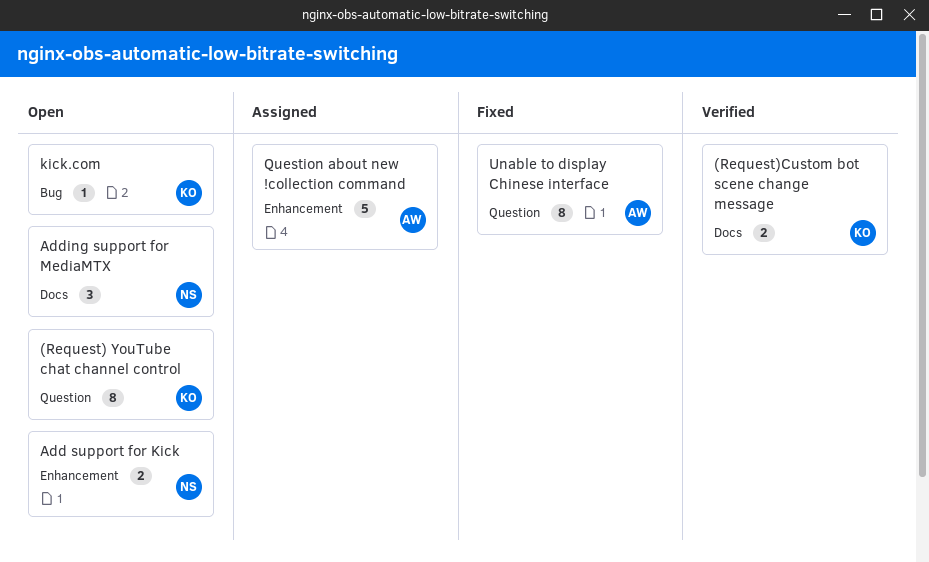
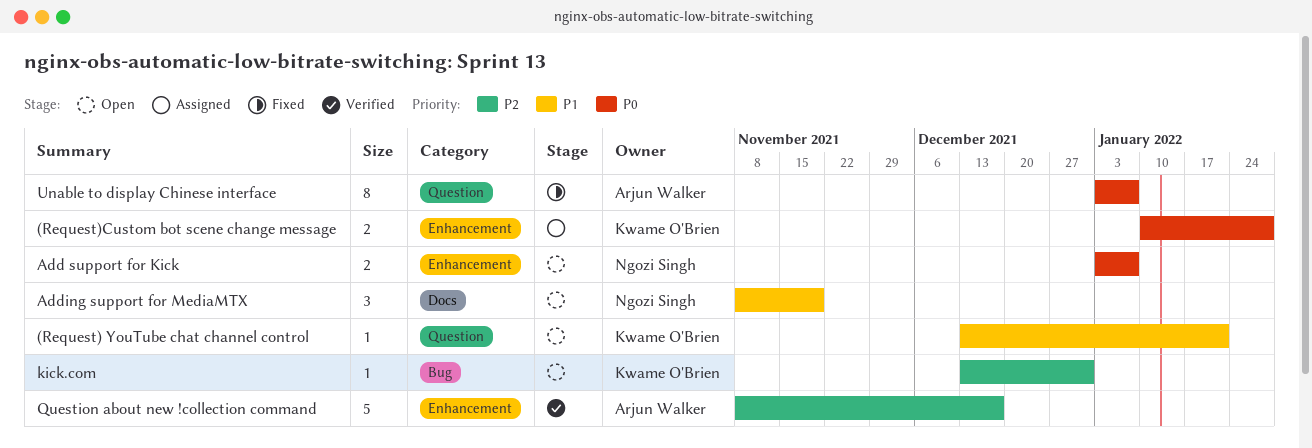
(Request) YouTube chat channel control, estimate: 8 -> 1
(Request)Custom bot scene change message, status: Verified -> Assigned
(Request)Custom bot scene change message, label: Docs -> Enhancement
Question about new !collection command, status: Assigned -> Verified

